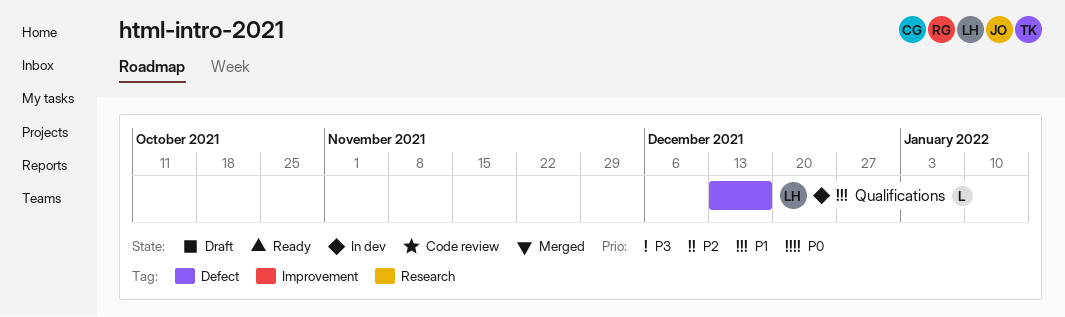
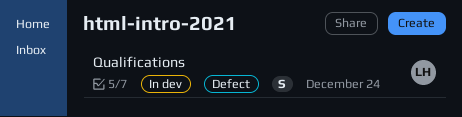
Qualifications, estimate: L -> S
Qualifications, due: Dec 17 -> Dec 24

